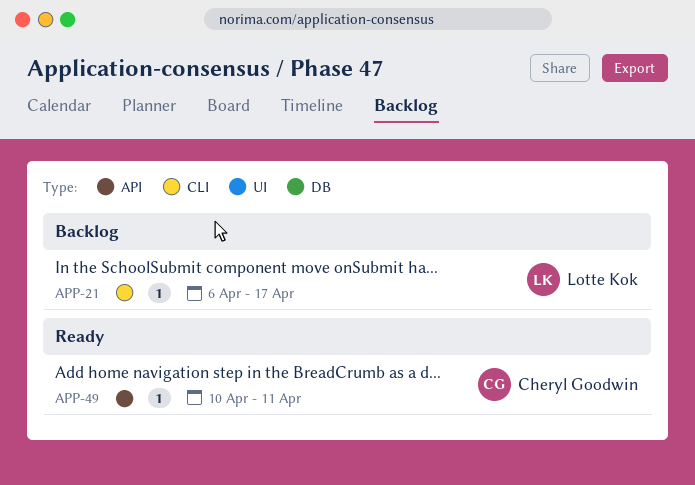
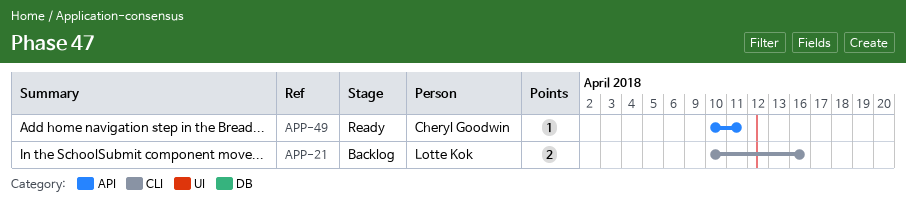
APP-21, estimate: 1 -> 2
APP-21, start: Apr 6 -> Apr 10
APP-21, due: Apr 17 -> Apr 16

